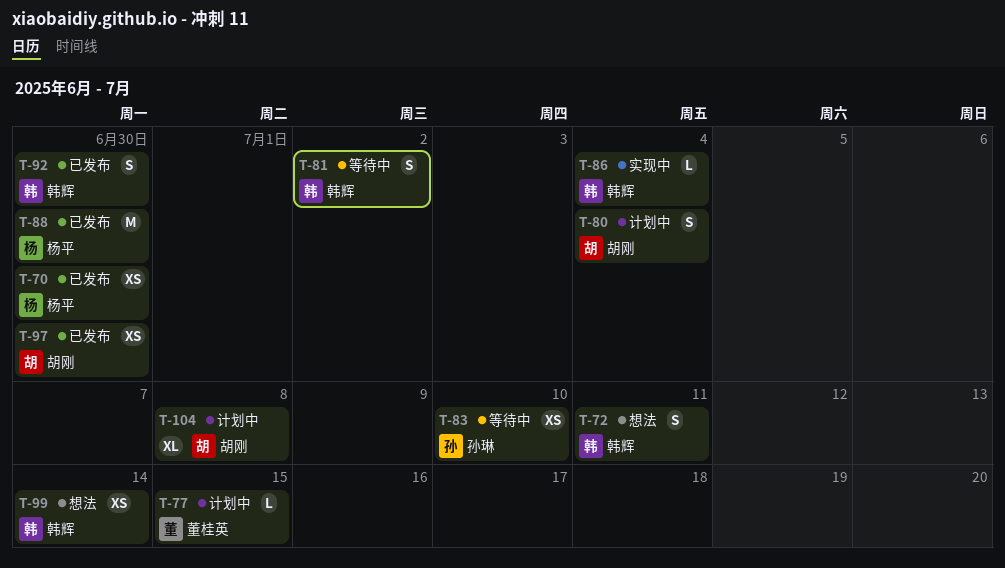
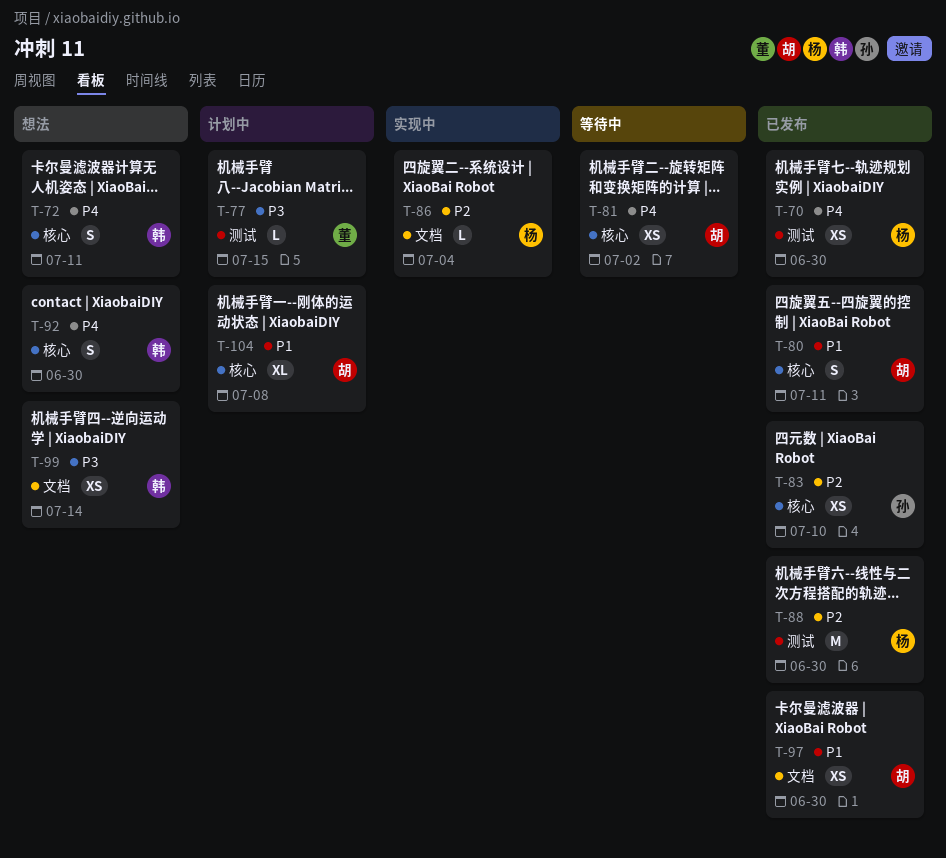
T-80, status: 计划中 -> 已发布
T-80, due: Jul 4 -> Jul 11
T-81, owner: 韩辉 -> 胡刚
T-81, estimate: S -> XS
T-83, status: 等待中 -> 已发布
T-86, owner: 韩辉 -> 杨平
T-92, status: 已发布 -> 想法

